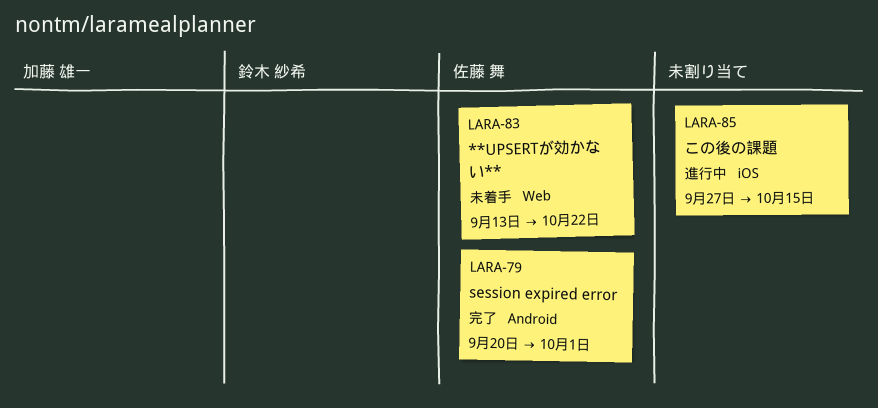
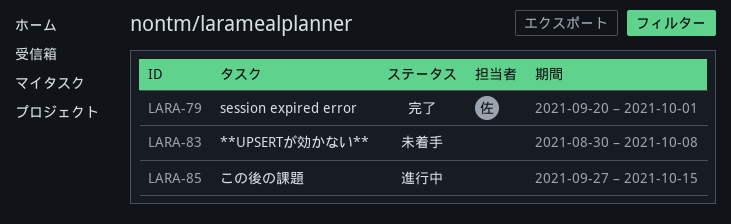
LARA-83, owner: 佐藤 舞 -> none
LARA-83, start: Sep 13 -> Aug 30
LARA-83, due: Oct 22 -> Oct 8

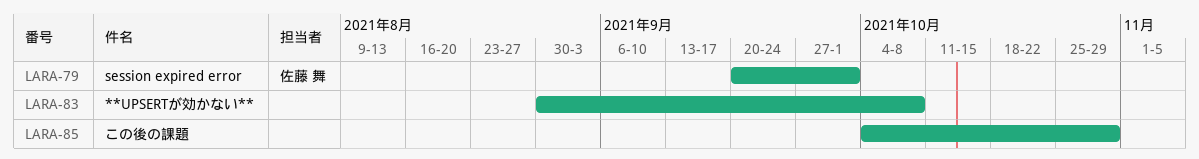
LARA-85, start: Sep 27 -> Oct 4
LARA-85, due: Oct 15 -> Oct 29

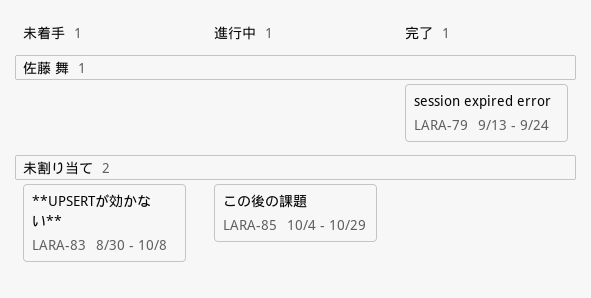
LARA-79, start: Sep 20 -> Sep 13
LARA-79, due: Oct 1 -> Sep 24

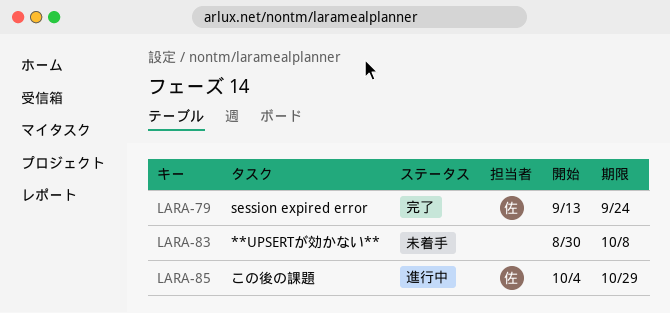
LARA-85, owner: none -> 佐藤 舞

